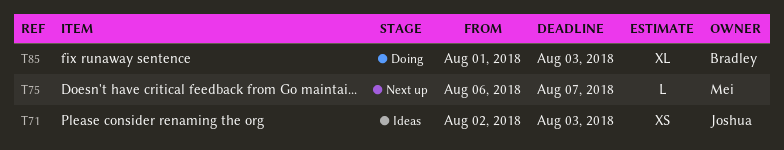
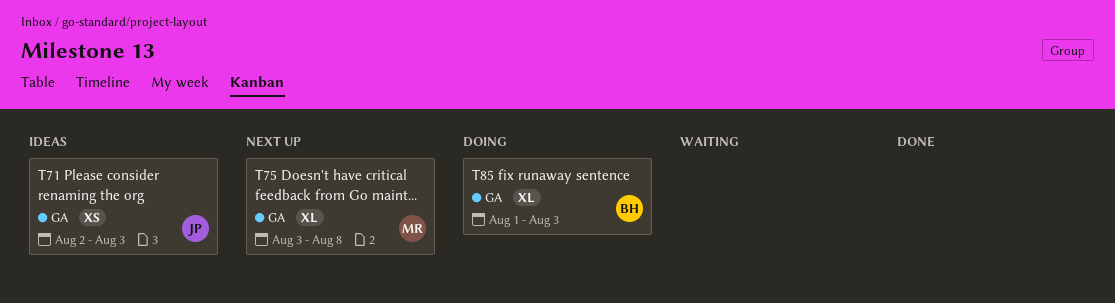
T75, estimate: L -> XL
T75, start: Aug 6 -> Aug 3
T75, due: Aug 7 -> Aug 8

